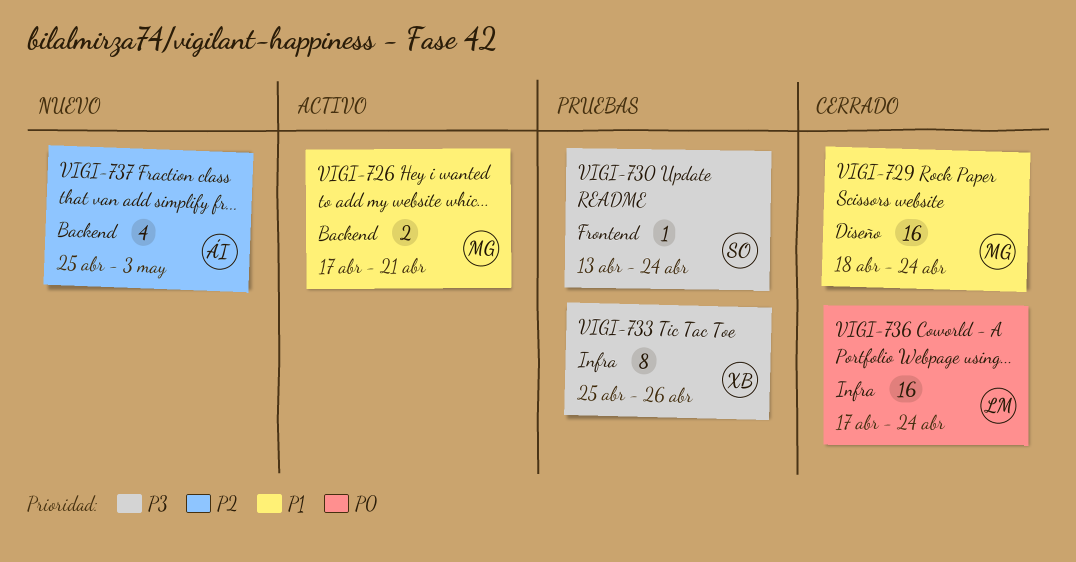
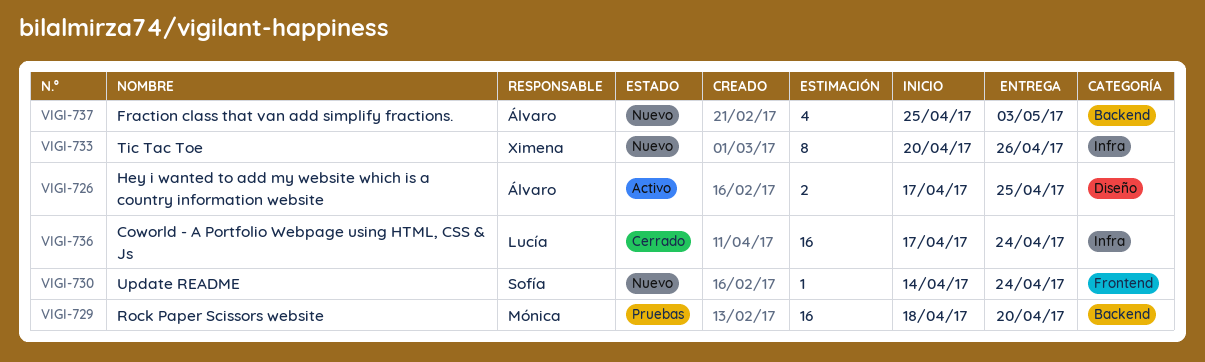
VIGI-726, owner: Mónica -> Álvaro
VIGI-726, label: Backend -> Diseño
VIGI-726, due: Apr 21 -> Apr 25
VIGI-729, status: Cerrado -> Pruebas
VIGI-729, label: Diseño -> Backend
VIGI-729, due: Apr 24 -> Apr 20
VIGI-730, status: Pruebas -> Nuevo
VIGI-730, start: Apr 13 -> Apr 14
VIGI-733, status: Pruebas -> Nuevo
VIGI-733, start: Apr 25 -> Apr 20

